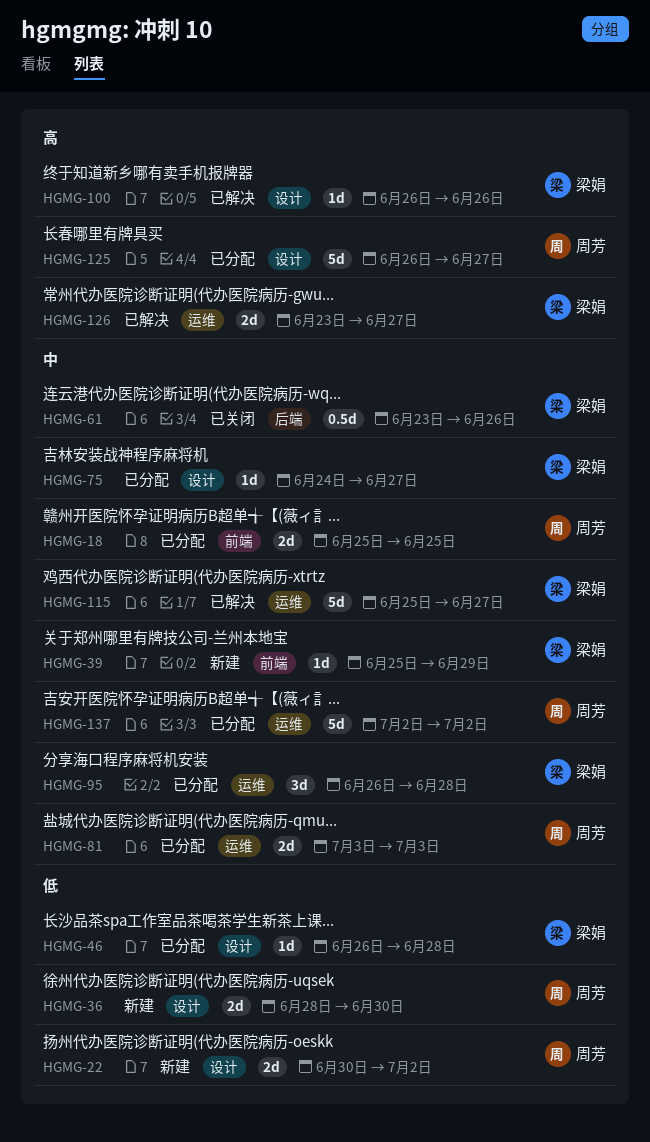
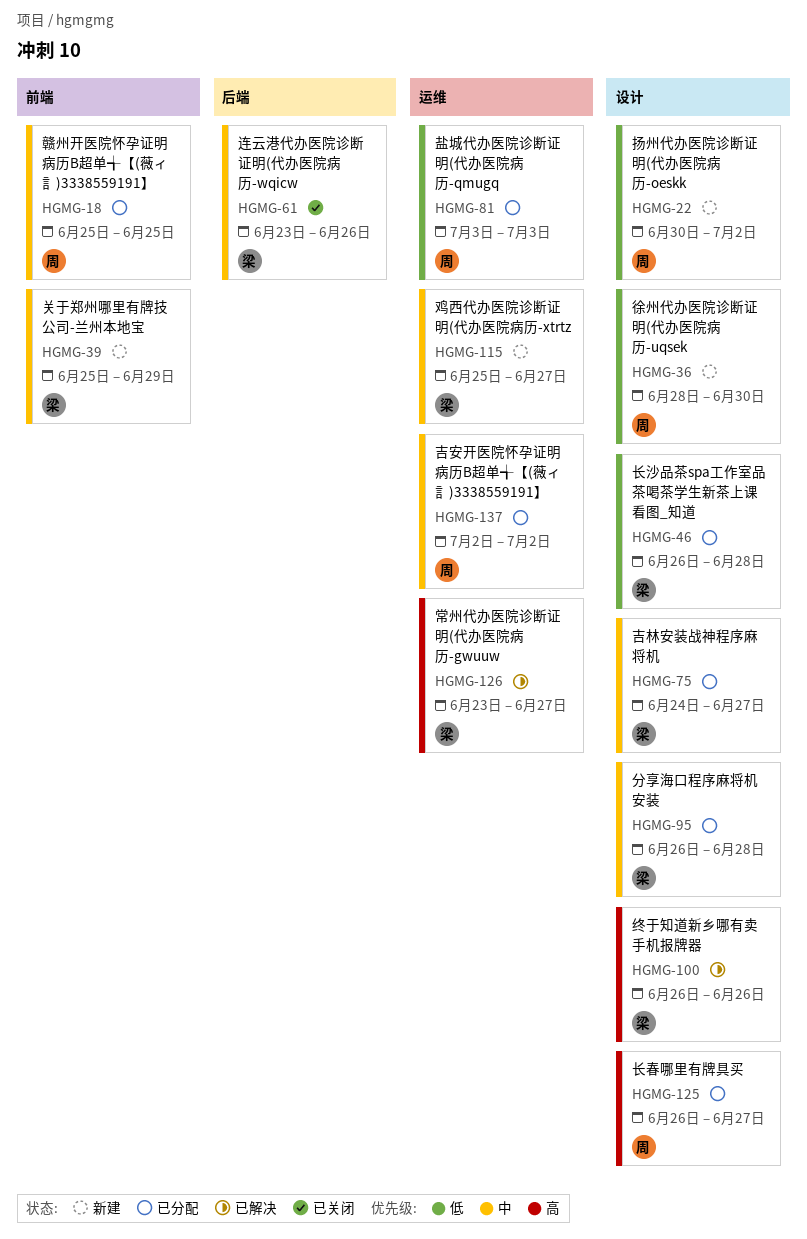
HGMG-81, priority: 中 -> 低
HGMG-95, label: 运维 -> 设计
HGMG-115, status: 已解决 -> 新建

